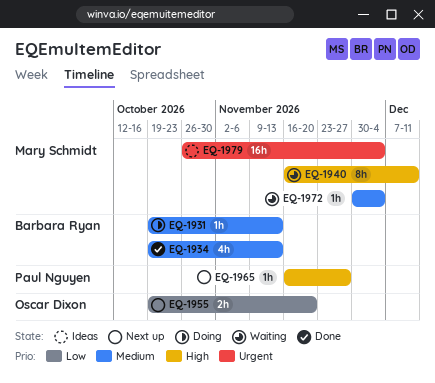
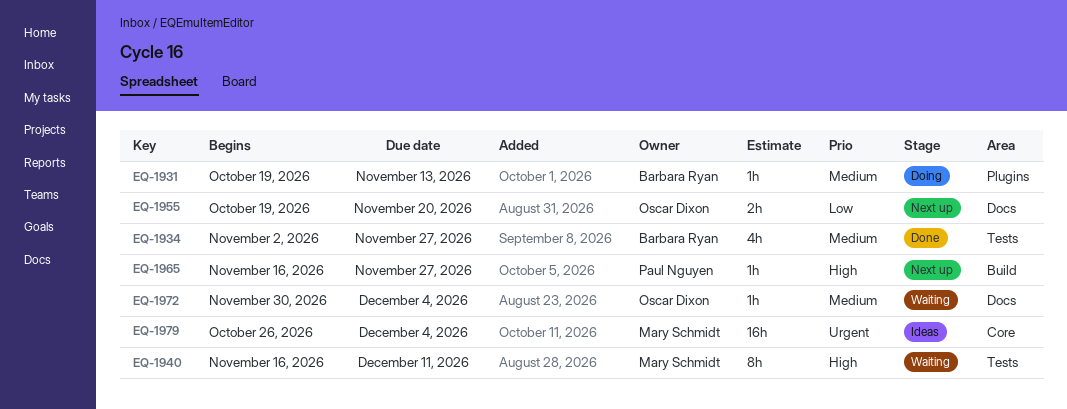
EQ-1934, start: Oct 19 -> Nov 2
EQ-1934, due: Nov 13 -> Nov 27
EQ-1972, owner: Mary Schmidt -> Oscar Dixon

